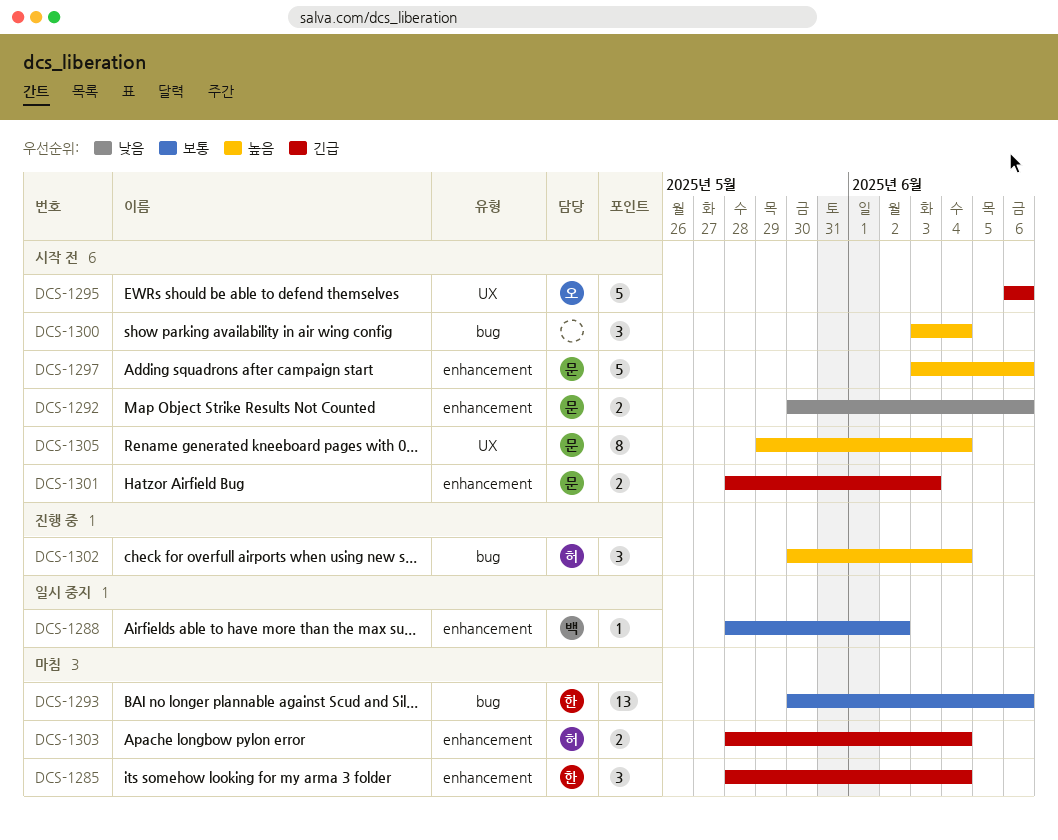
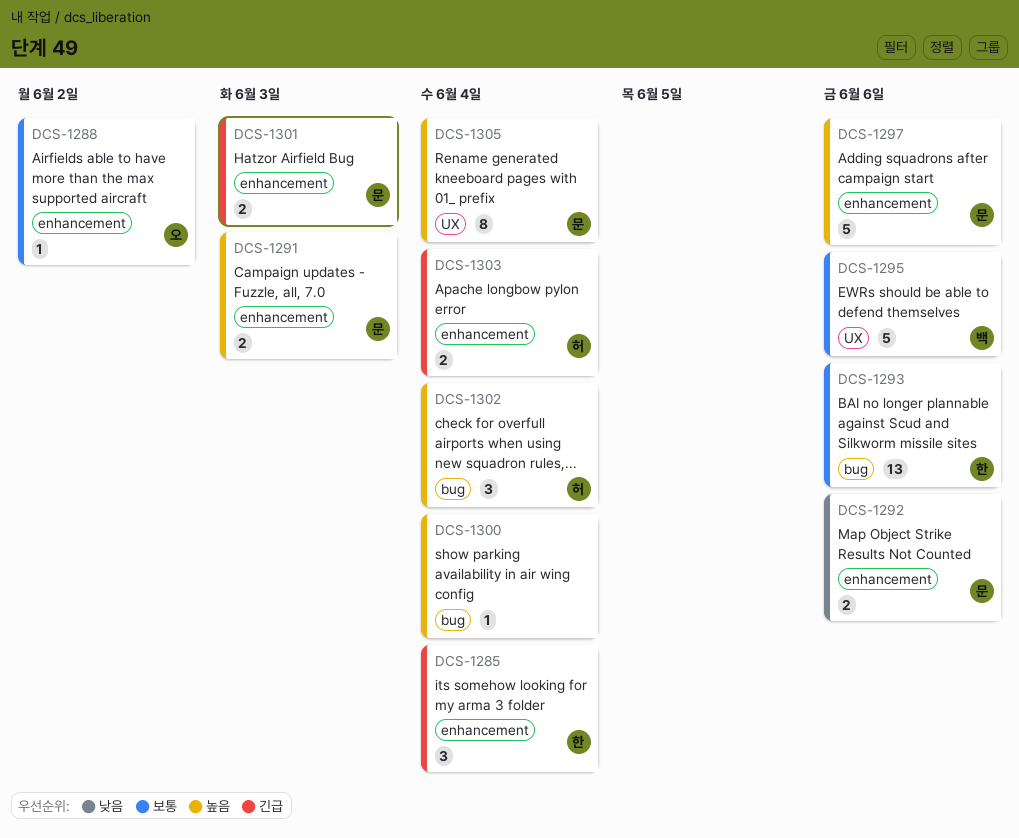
DCS-1288, owner: 백 -> 오
DCS-1291: none -> present
DCS-1295, owner: 오 -> 백
DCS-1295, priority: 긴급 -> 보통
DCS-1300, estimate: 3 -> 1

